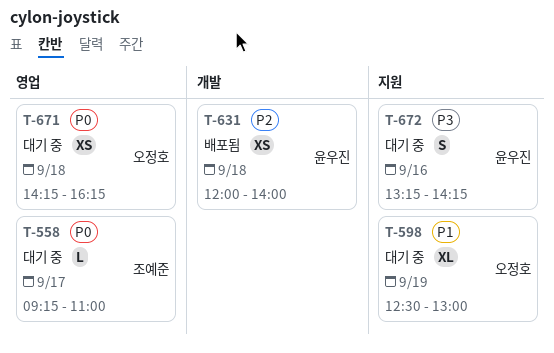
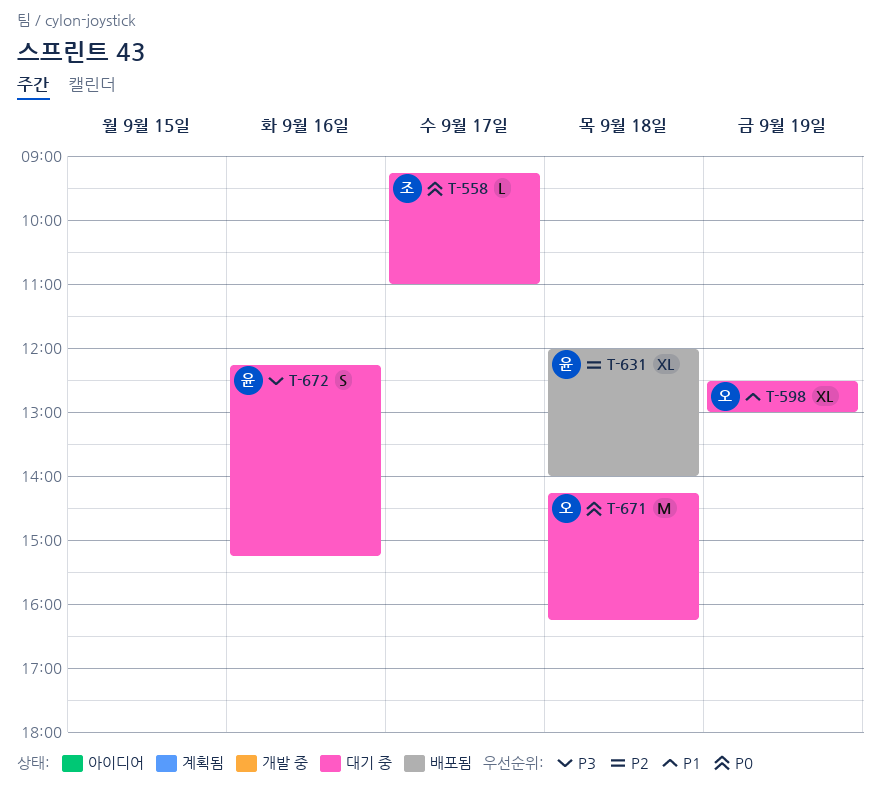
T-631, estimate: XS -> XL
T-671, estimate: XS -> M
T-672, begins: 13:15 -> 12:15
T-672, ends: 14:15 -> 15:15

